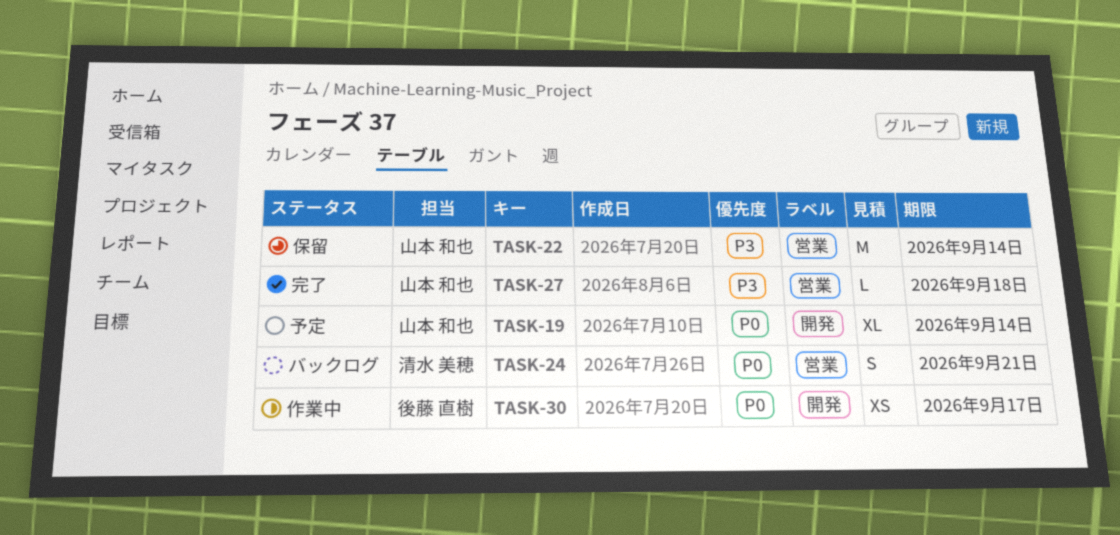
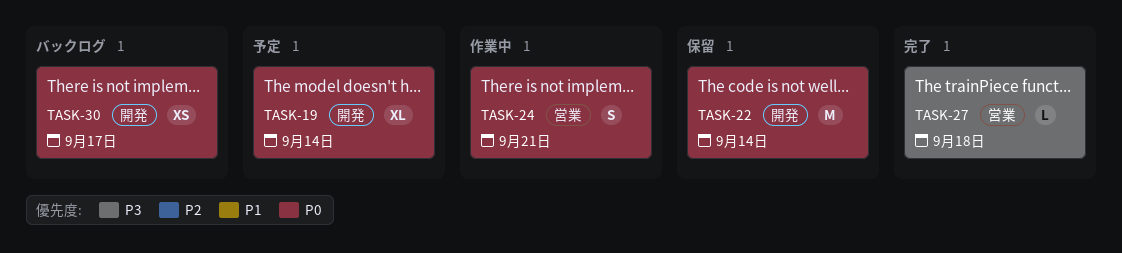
TASK-22, priority: P3 -> P0
TASK-22, label: 営業 -> 開発
TASK-24, status: バックログ -> 作業中
TASK-30, status: 作業中 -> バックログ

